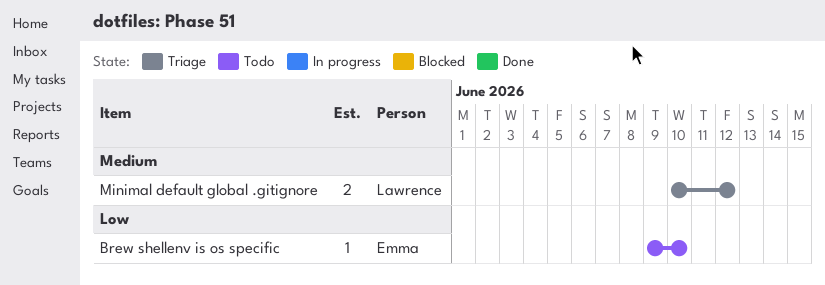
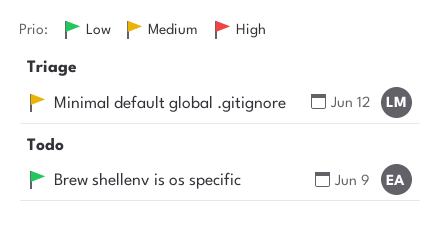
Brew shellenv is os specific, due: Jun 10 -> Jun 9

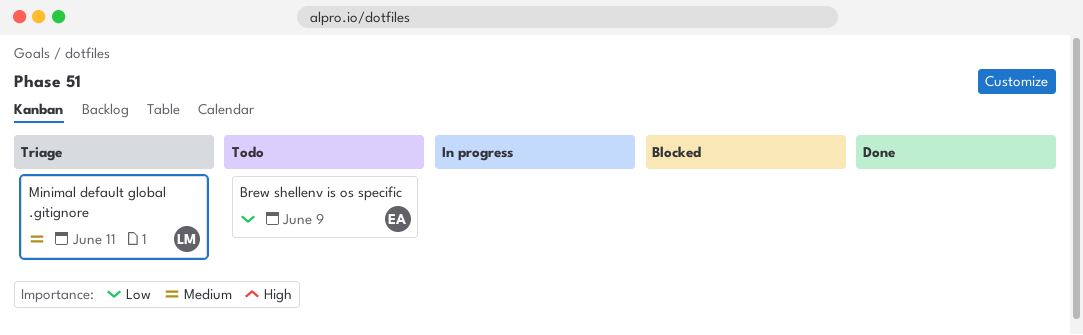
Minimal default global .gitignore, due: Jun 12 -> Jun 11

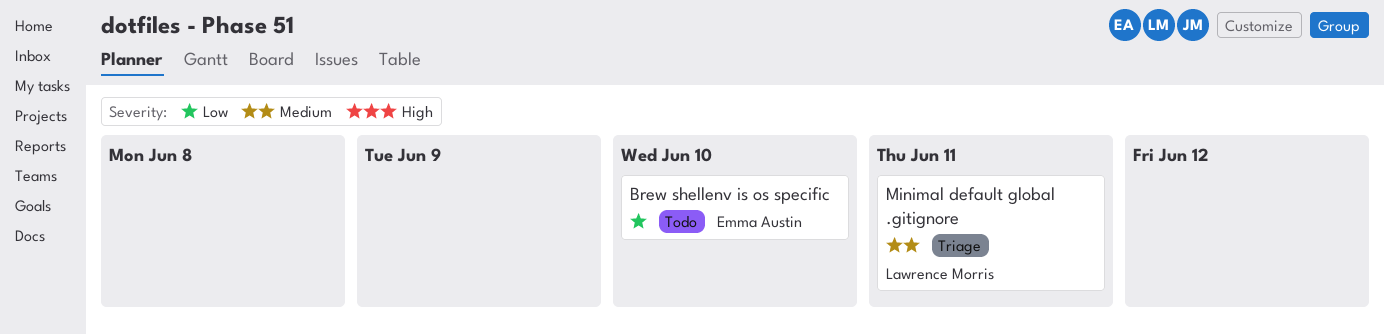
Brew shellenv is os specific, due: Jun 9 -> Jun 10

